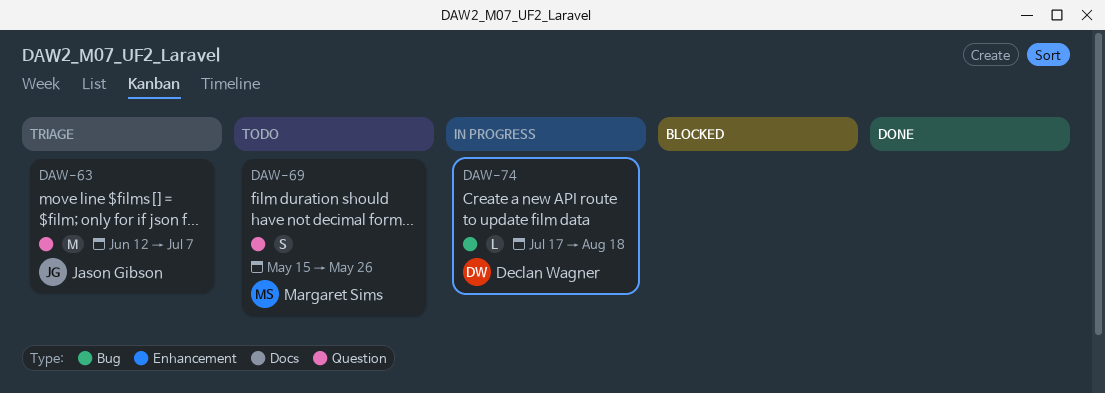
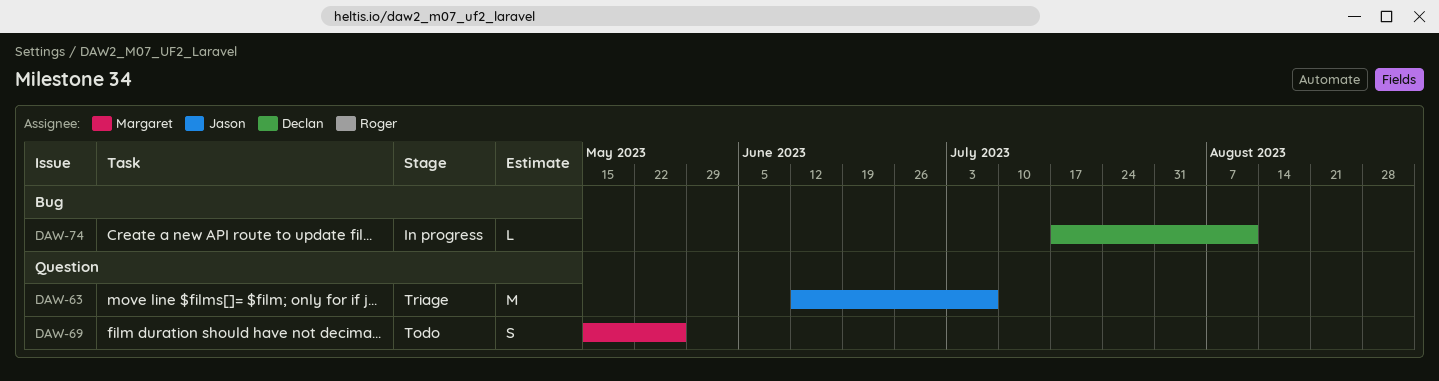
DAW-74, due: Aug 18 -> Aug 11

